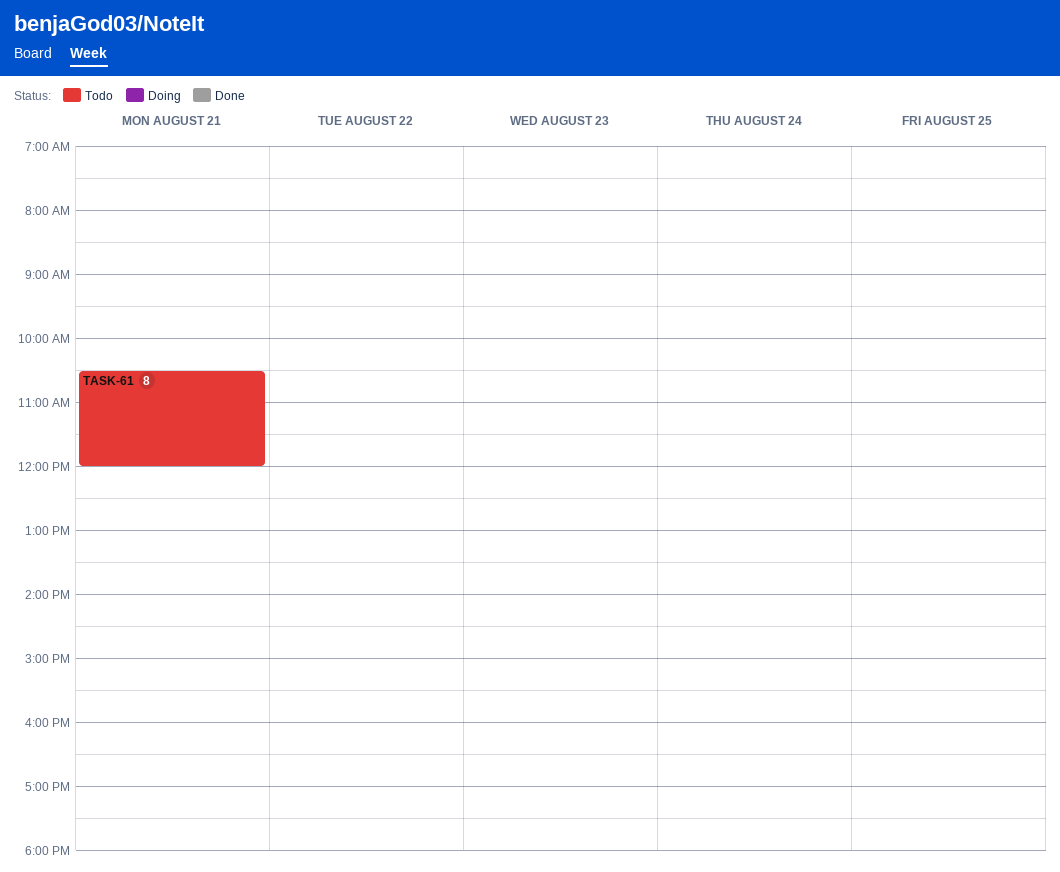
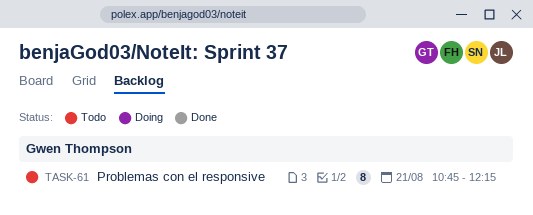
TASK-61, begins: 10:30 -> 10:45
TASK-61, ends: 12:00 -> 12:15

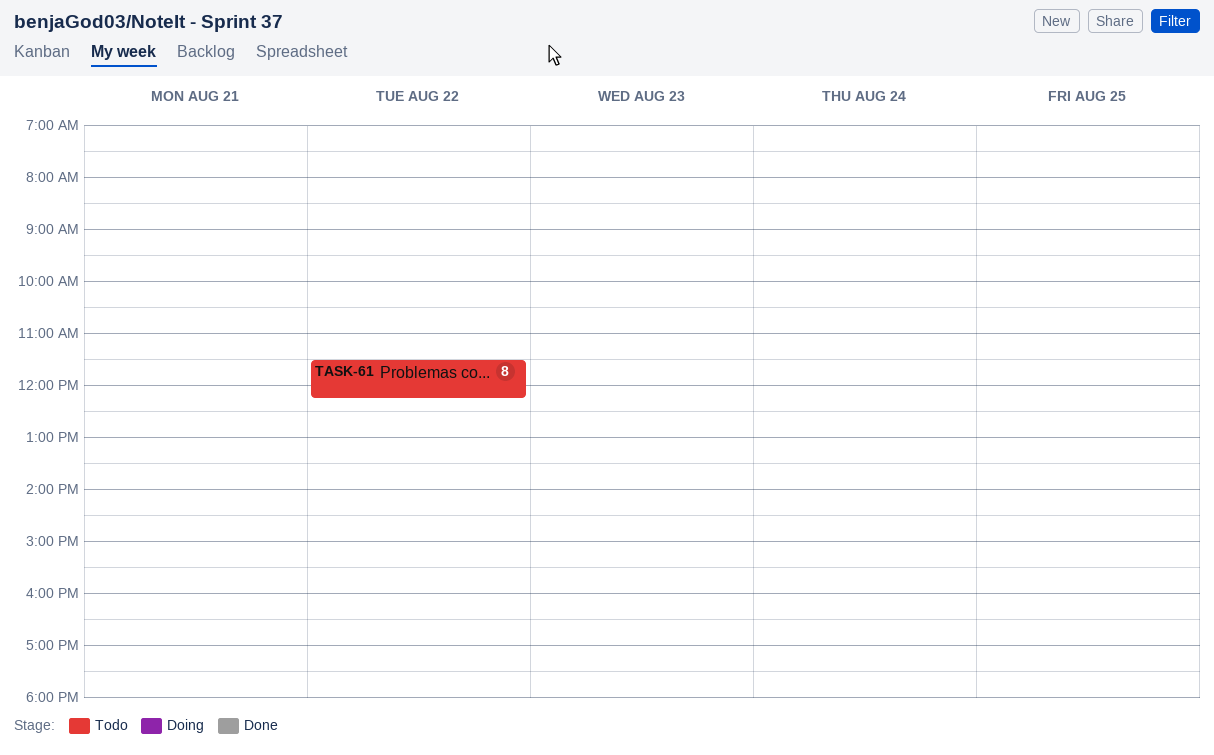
TASK-61, day: Aug 21 -> Aug 22
TASK-61, begins: 10:45 -> 11:30

